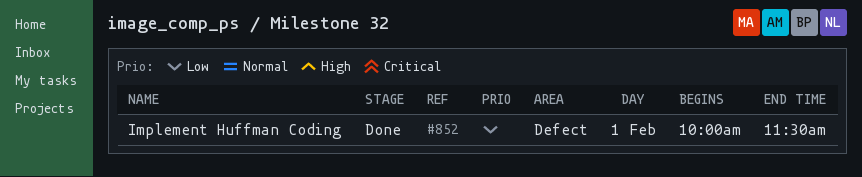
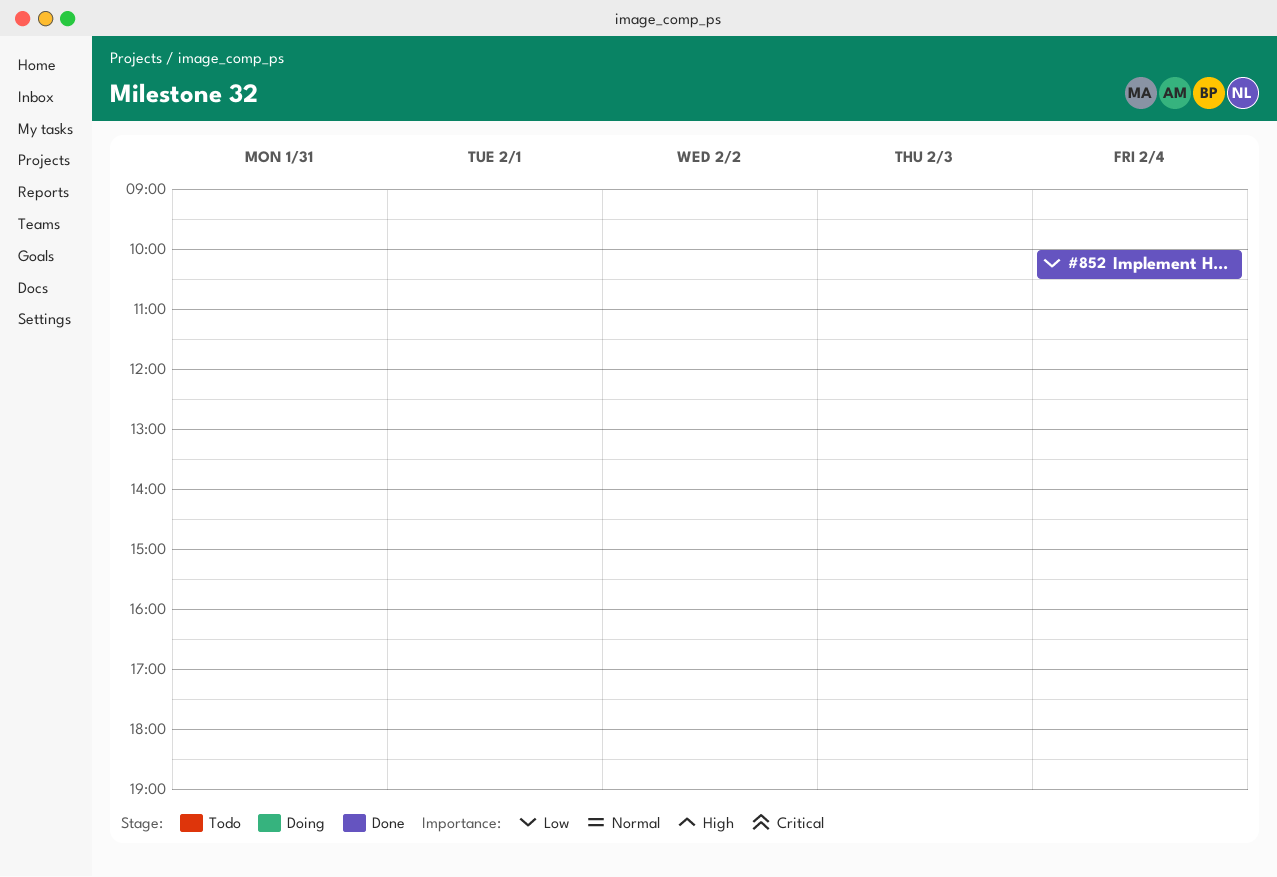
#852, day: Feb 1 -> Feb 4
#852, ends: 11:30 -> 10:30

